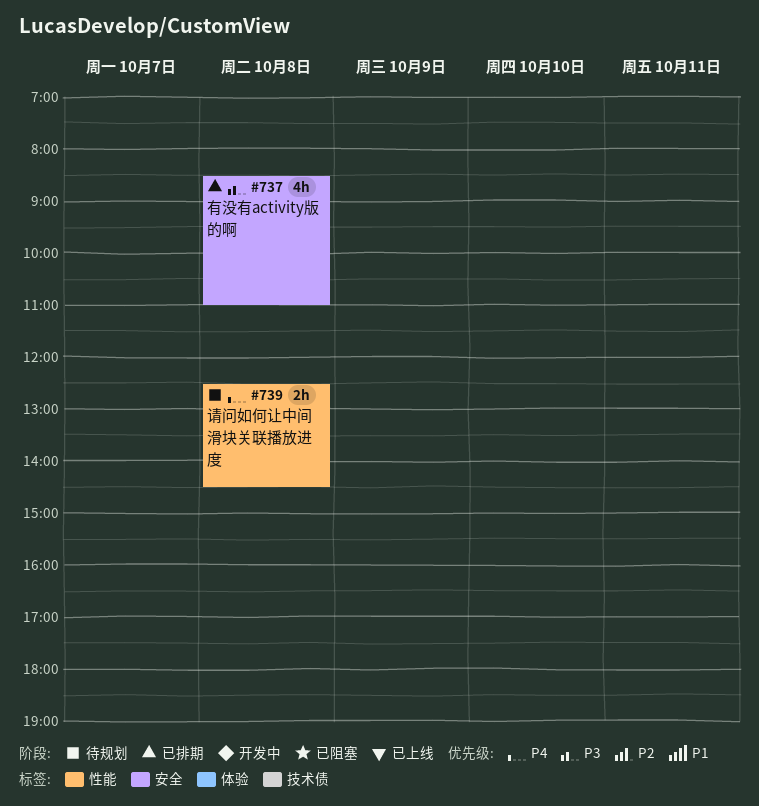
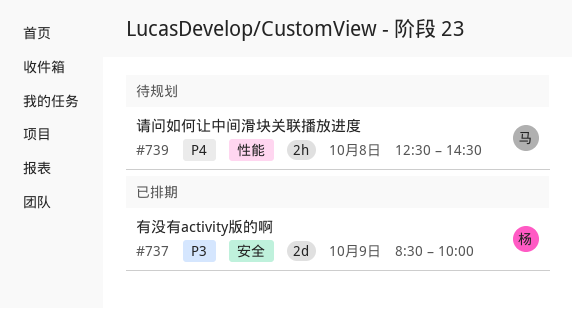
#737, estimate: 4h -> 2d
#737, day: Oct 8 -> Oct 9
#737, ends: 11:00 -> 10:00

